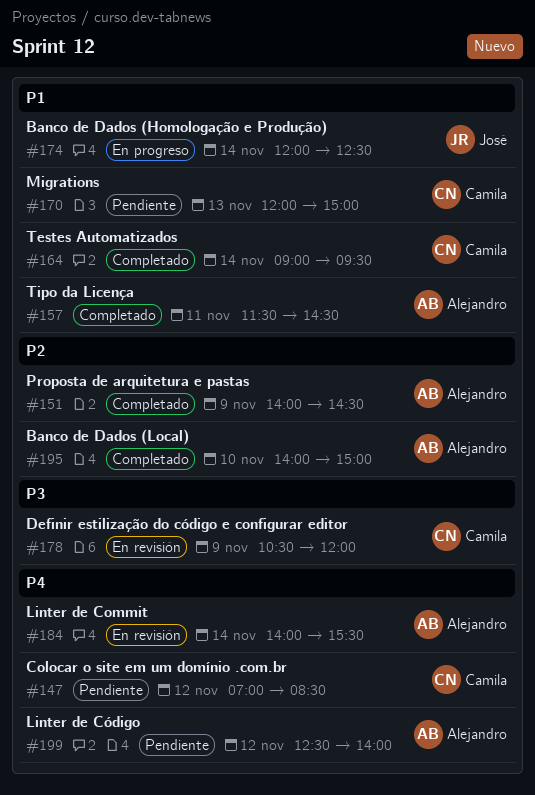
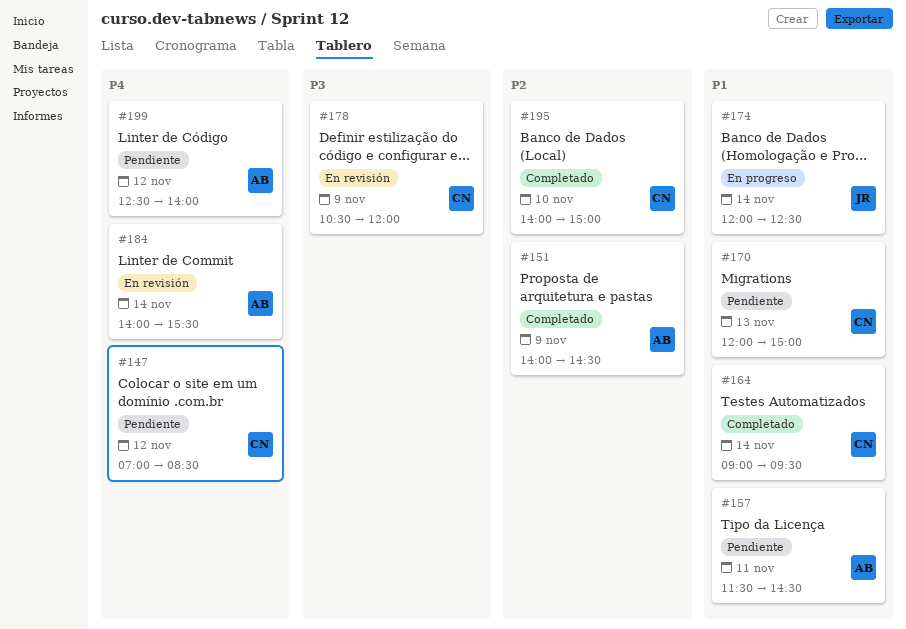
#157, status: Completado -> Pendiente
#195, owner: Alejandro -> Camila

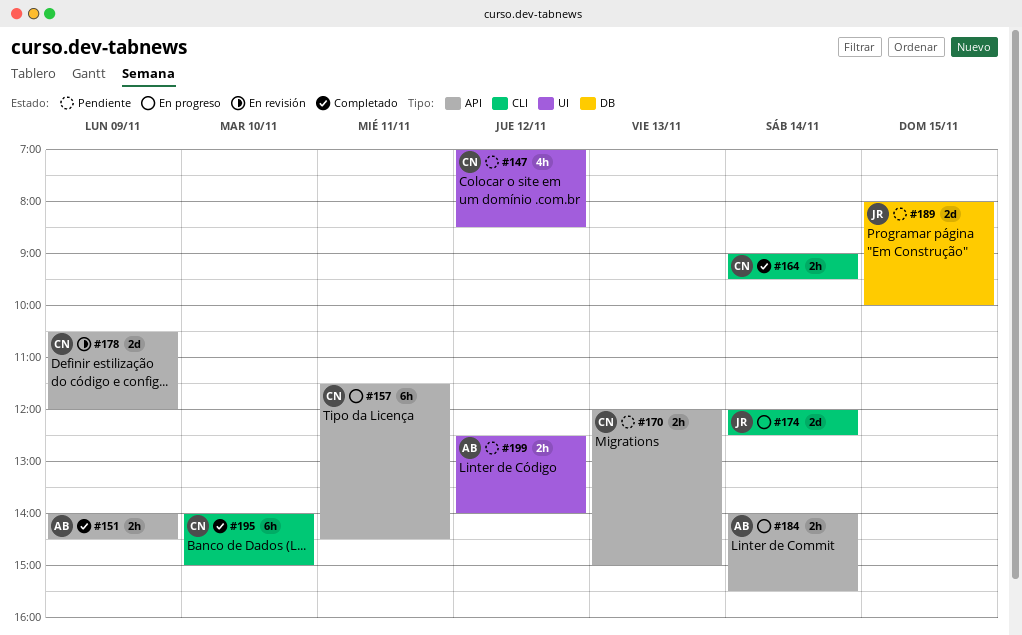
#157, status: Pendiente -> En progreso
#157, owner: AB -> CN
#184, status: En revisión -> En progreso
#189: none -> present

